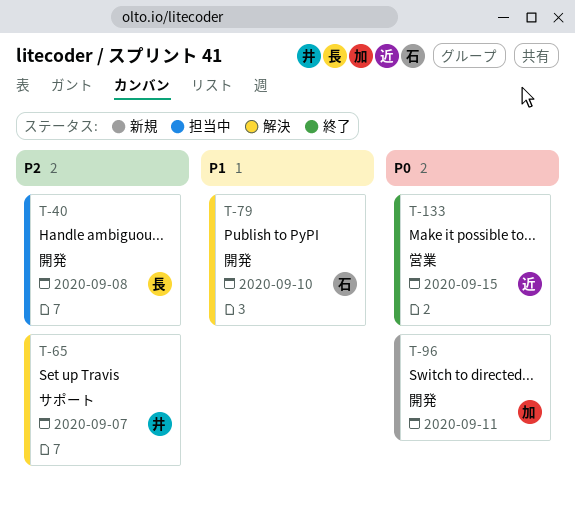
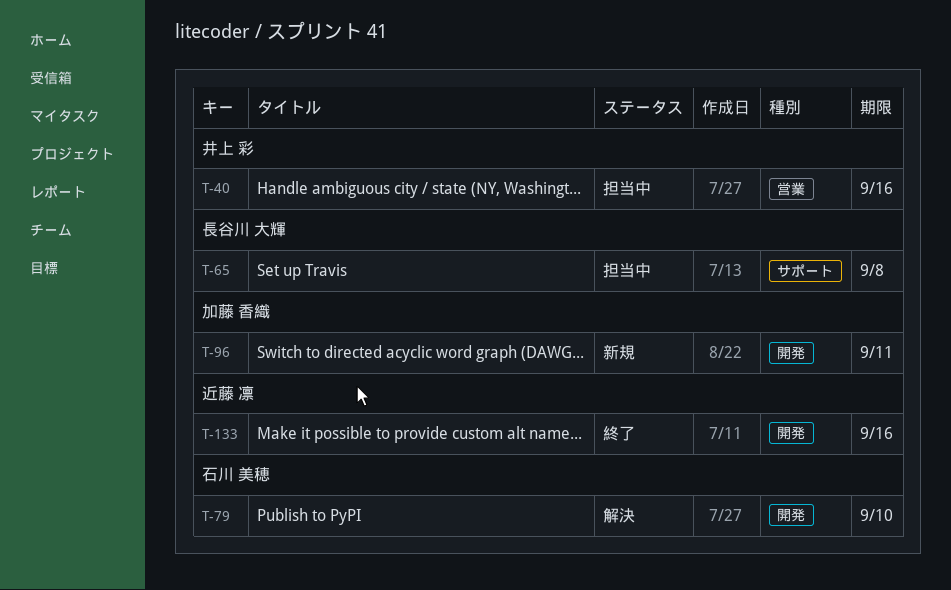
T-40, owner: 長谷川 大輝 -> 井上 彩
T-40, label: 開発 -> 営業
T-40, due: Sep 8 -> Sep 16
T-65, status: 解決 -> 担当中
T-65, owner: 井上 彩 -> 長谷川 大輝
T-65, due: Sep 7 -> Sep 8
T-133, label: 営業 -> 開発
T-133, due: Sep 15 -> Sep 16

